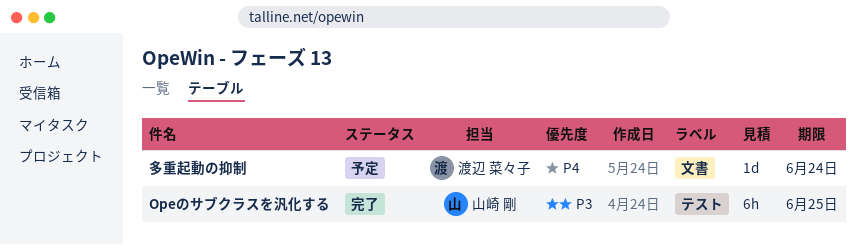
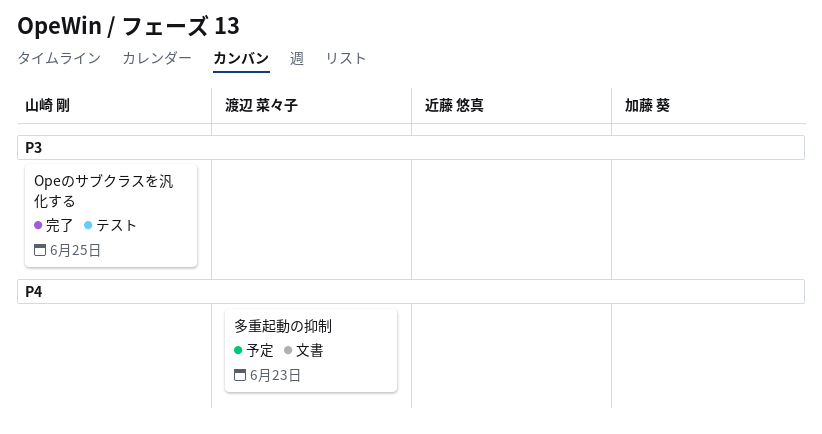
多重起動の抑制, due: Jun 24 -> Jun 23

